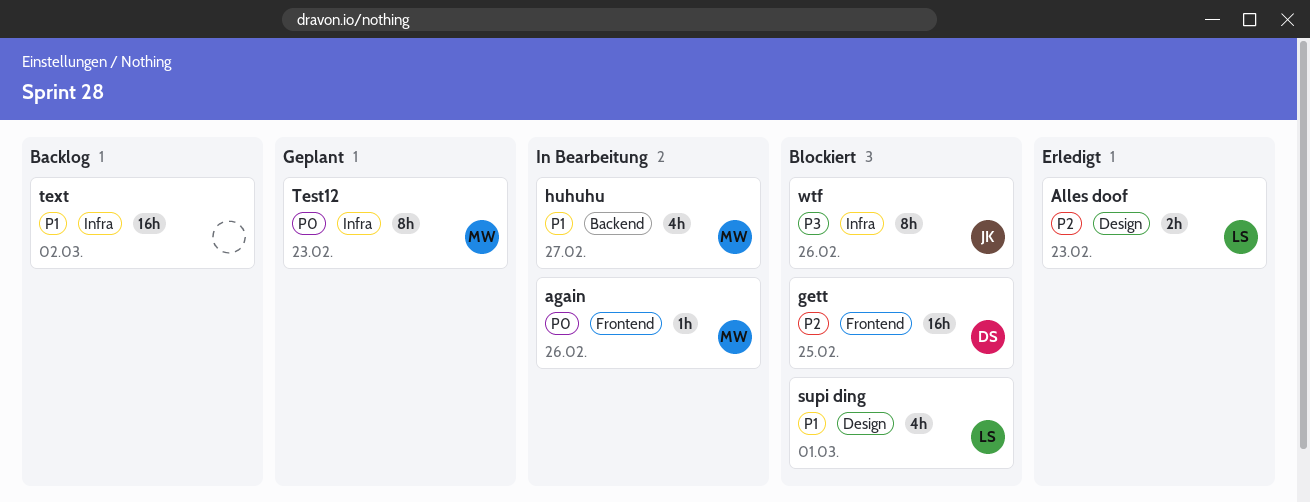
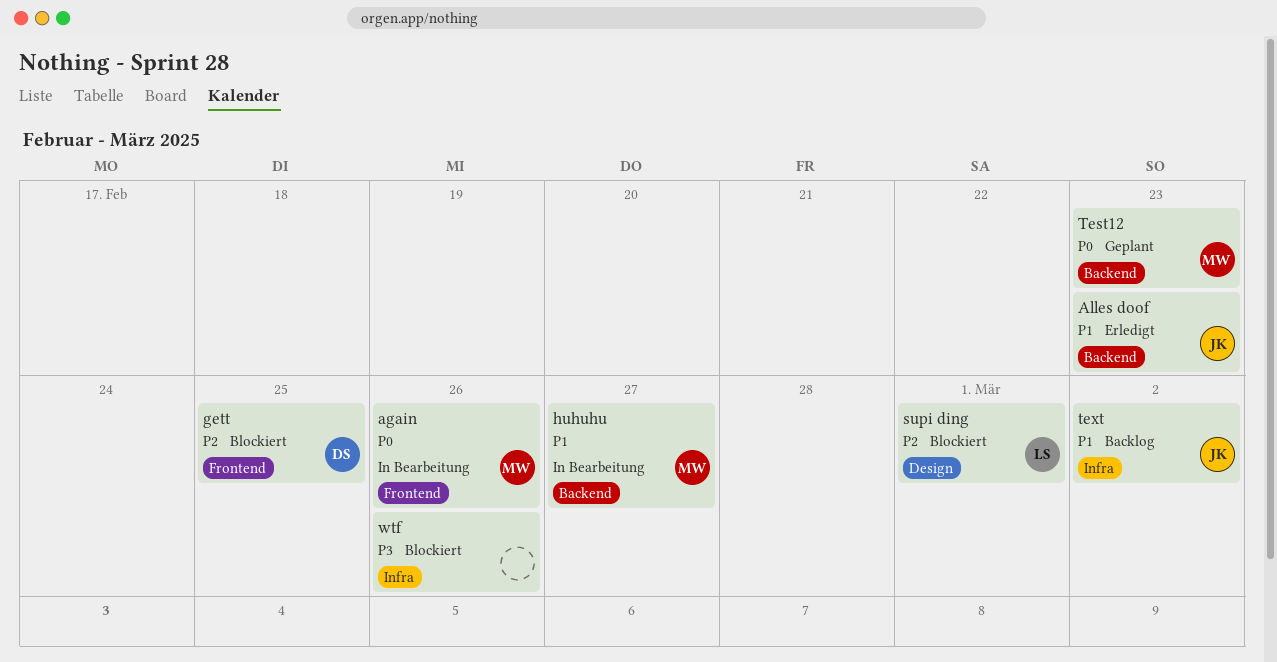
Alles doof, owner: LS -> JK
Alles doof, priority: P2 -> P1
Alles doof, label: Design -> Backend
supi ding, priority: P1 -> P2
Test12, label: Infra -> Backend
text, owner: none -> JK
wtf, owner: JK -> none

